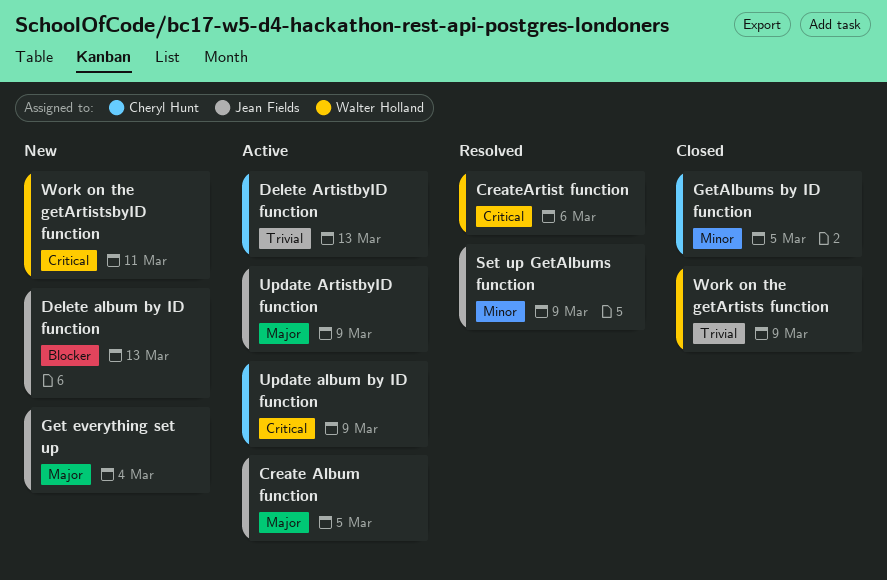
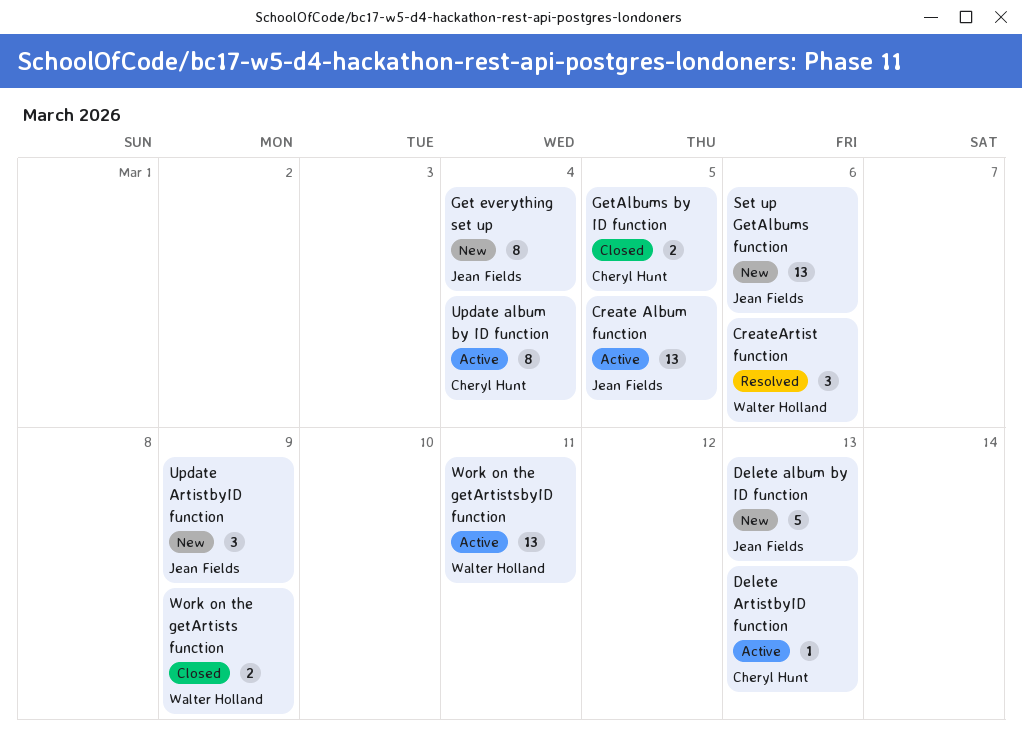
Set up GetAlbums function, status: Resolved -> New
Set up GetAlbums function, due: Mar 9 -> Mar 6
Update album by ID function, due: Mar 9 -> Mar 4
Update ArtistbyID function, status: Active -> New
Work on the getArtistsbyID function, status: New -> Active

